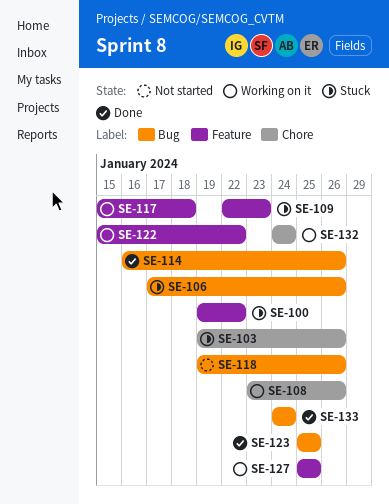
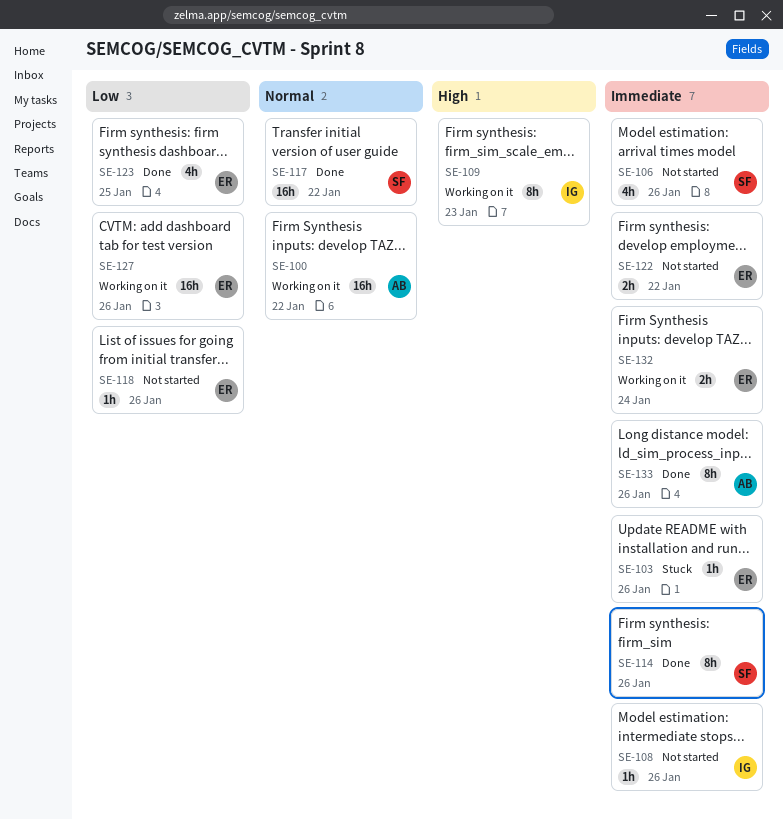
SE-100, status: Stuck -> Working on it
SE-106, status: Stuck -> Not started
SE-108, status: Working on it -> Not started
SE-109, status: Stuck -> Working on it
SE-117, status: Working on it -> Done
SE-117, due: Jan 18 -> Jan 22
SE-122, status: Working on it -> Not started
SE-127, due: Jan 25 -> Jan 26
SE-133, due: Jan 24 -> Jan 26

